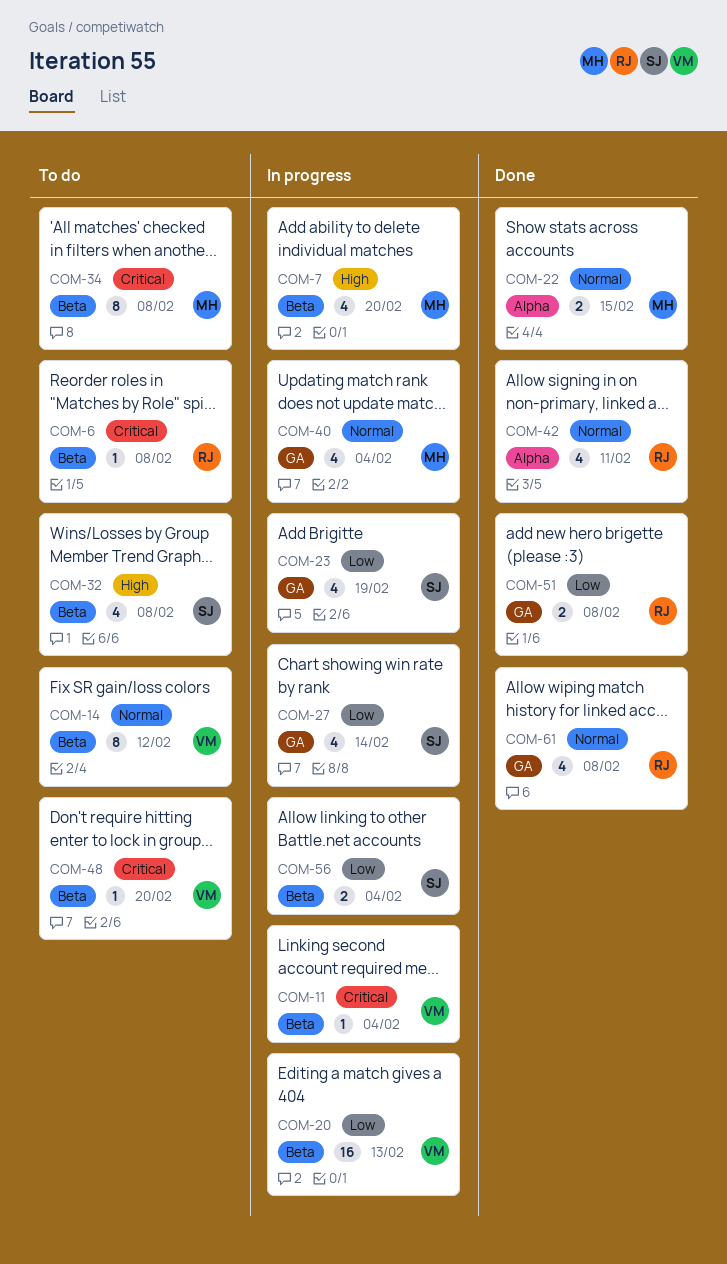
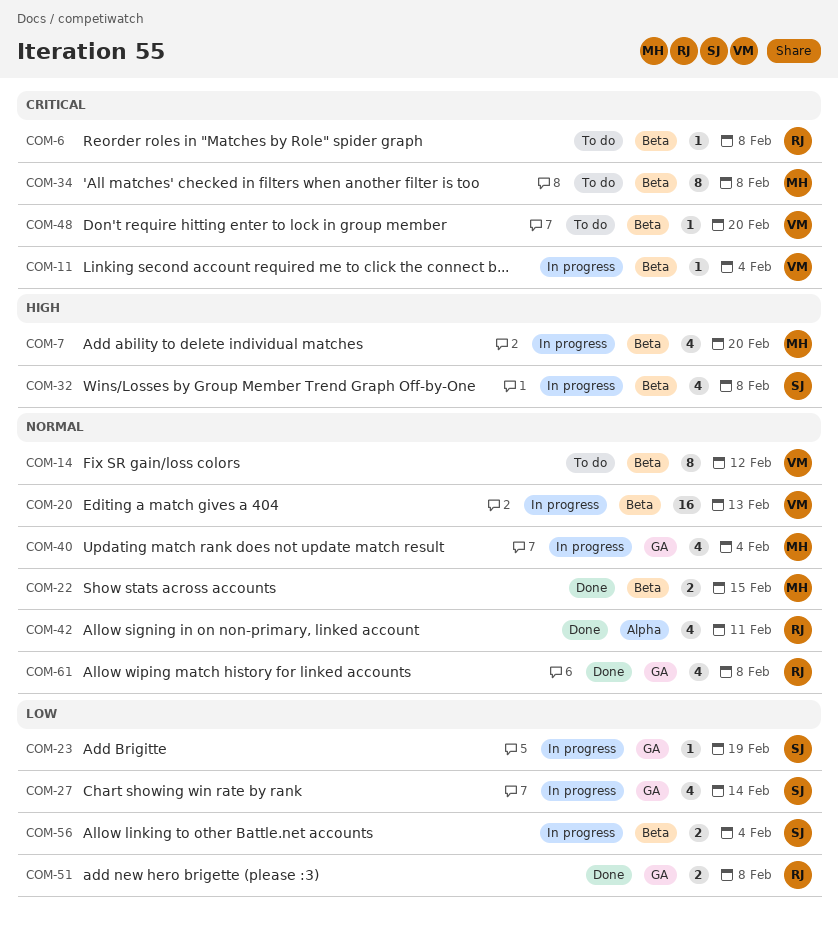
COM-20, priority: Low -> Normal
COM-22, label: Alpha -> Beta
COM-23, estimate: 4 -> 1
COM-32, status: To do -> In progress

